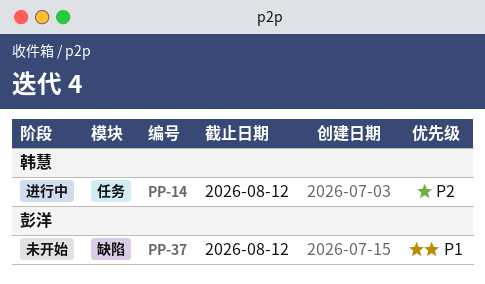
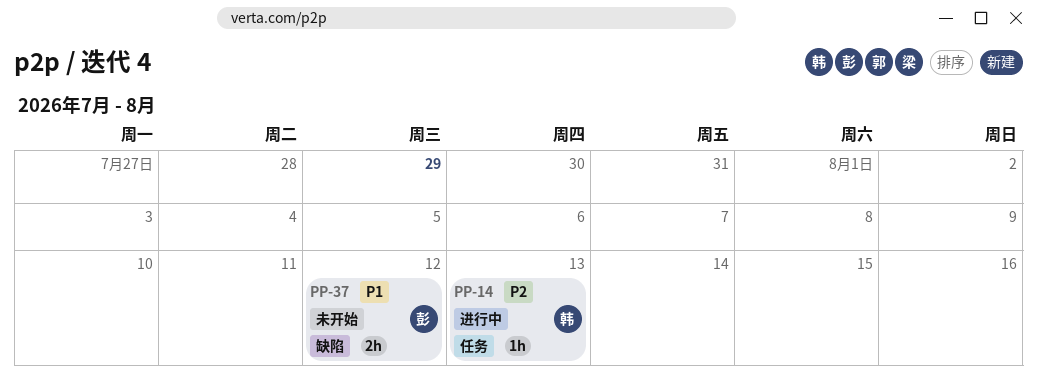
PP-14, due: Aug 12 -> Aug 13

